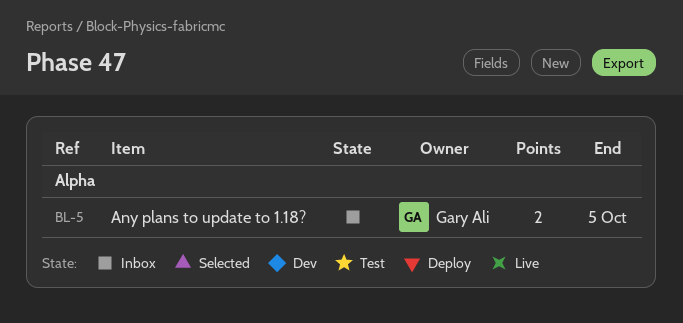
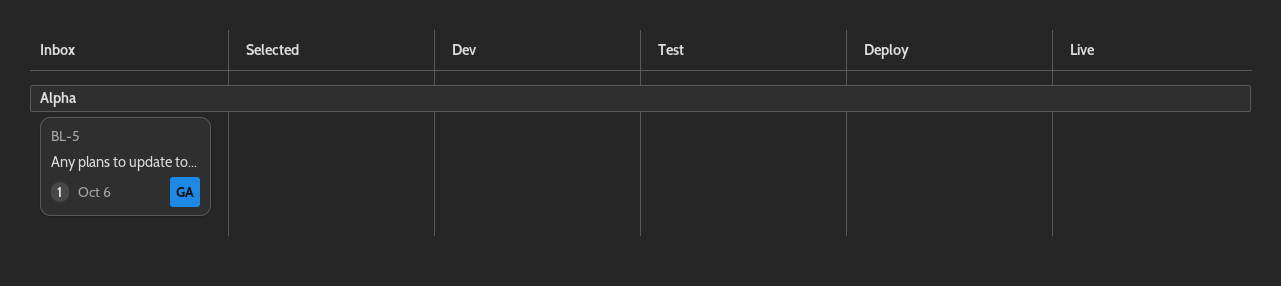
BL-5, estimate: 2 -> 1
BL-5, due: Oct 5 -> Oct 6

